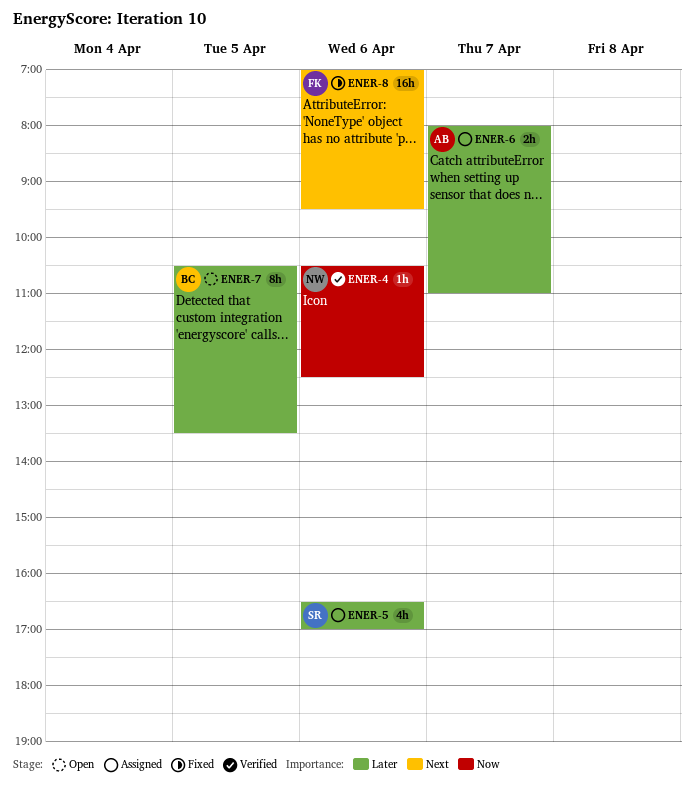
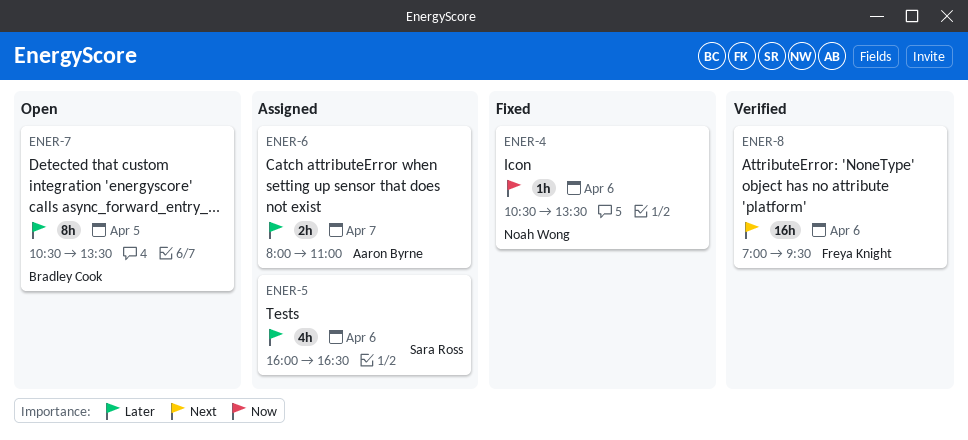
ENER-4, status: Verified -> Fixed
ENER-4, ends: 12:30 -> 13:30
ENER-5, begins: 16:30 -> 16:00
ENER-5, ends: 17:00 -> 16:30
ENER-8, status: Fixed -> Verified

